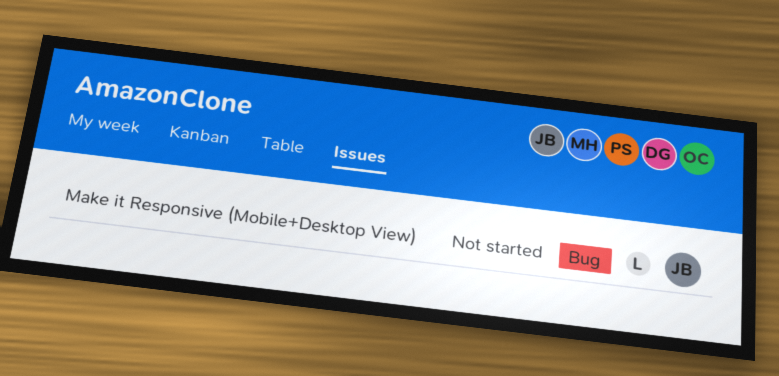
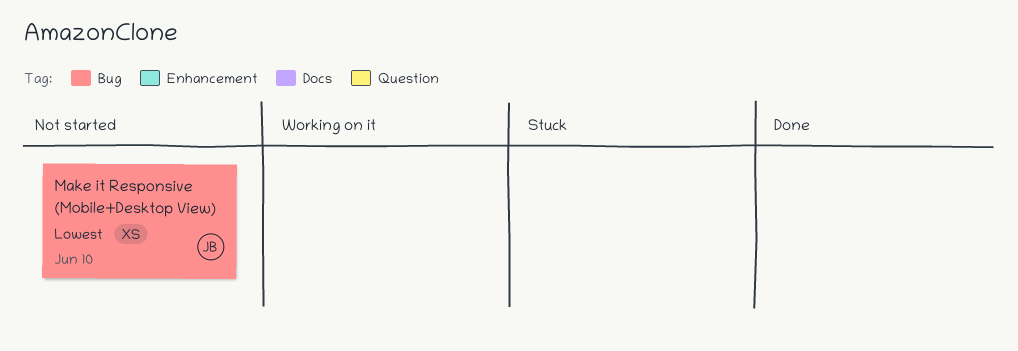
Make it Responsive (Mobile+Desktop View), estimate: L -> XS

